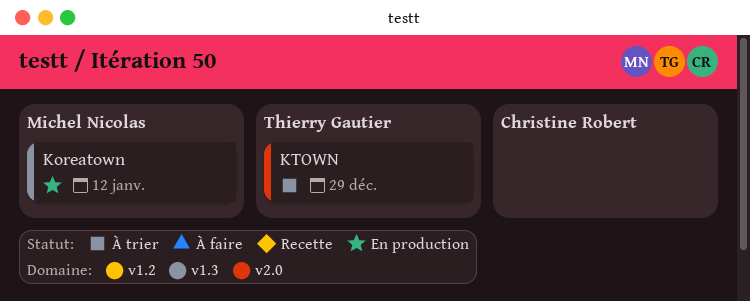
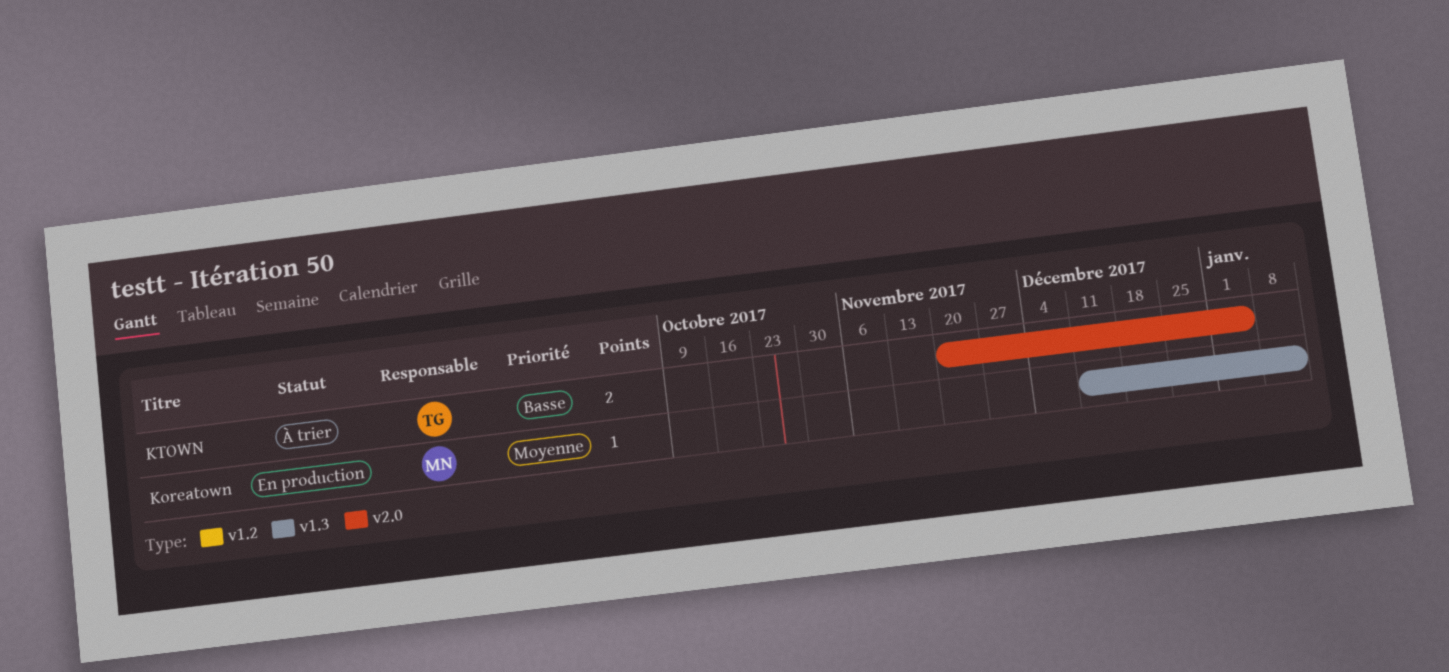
KTOWN, due: Dec 29 -> Jan 5

